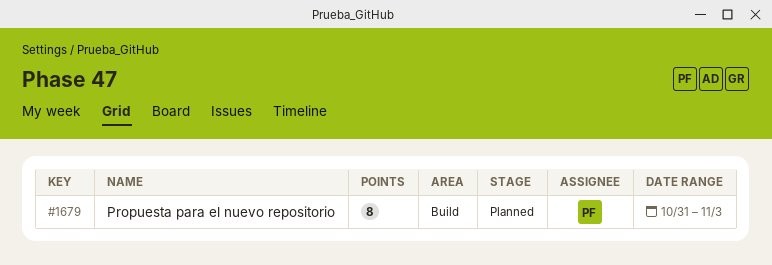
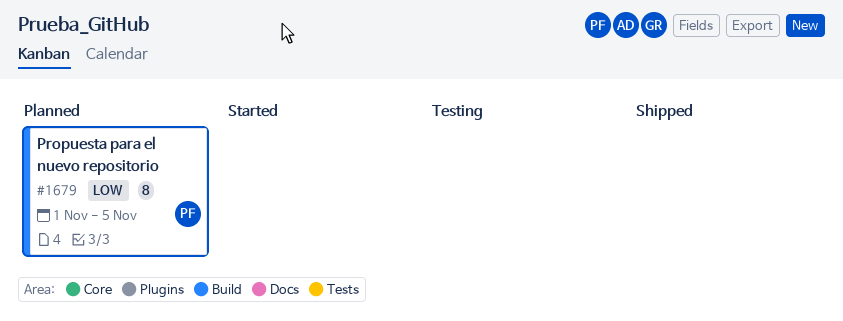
#1679, start: Oct 31 -> Nov 1
#1679, due: Nov 3 -> Nov 5

